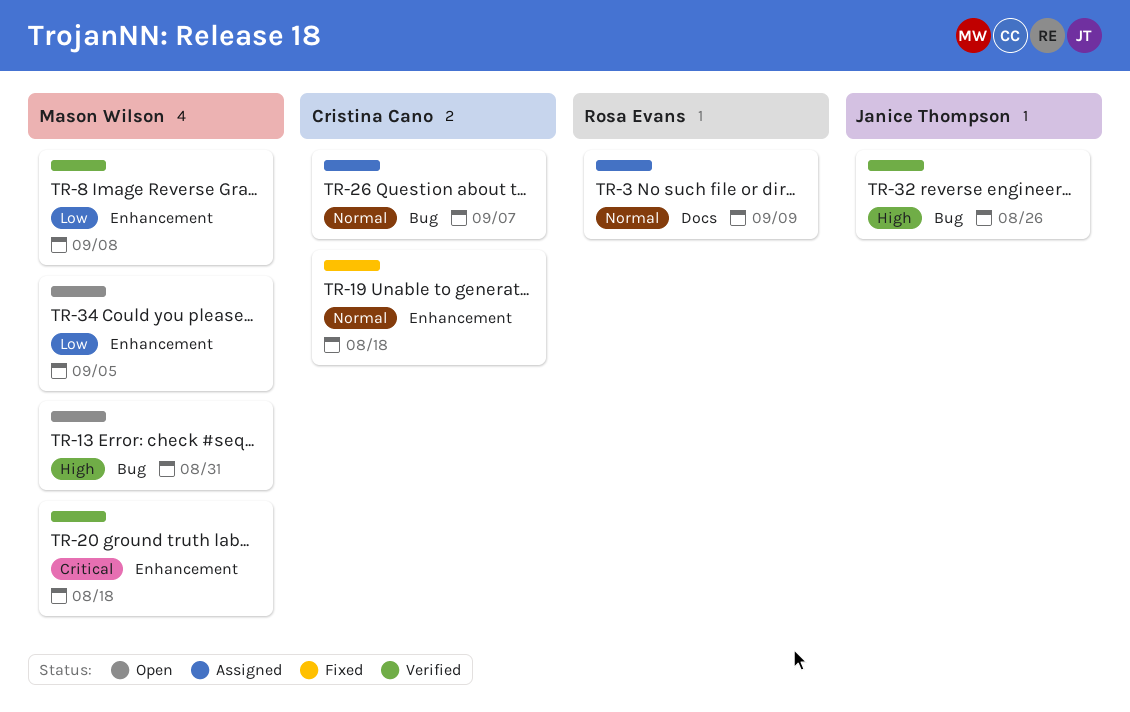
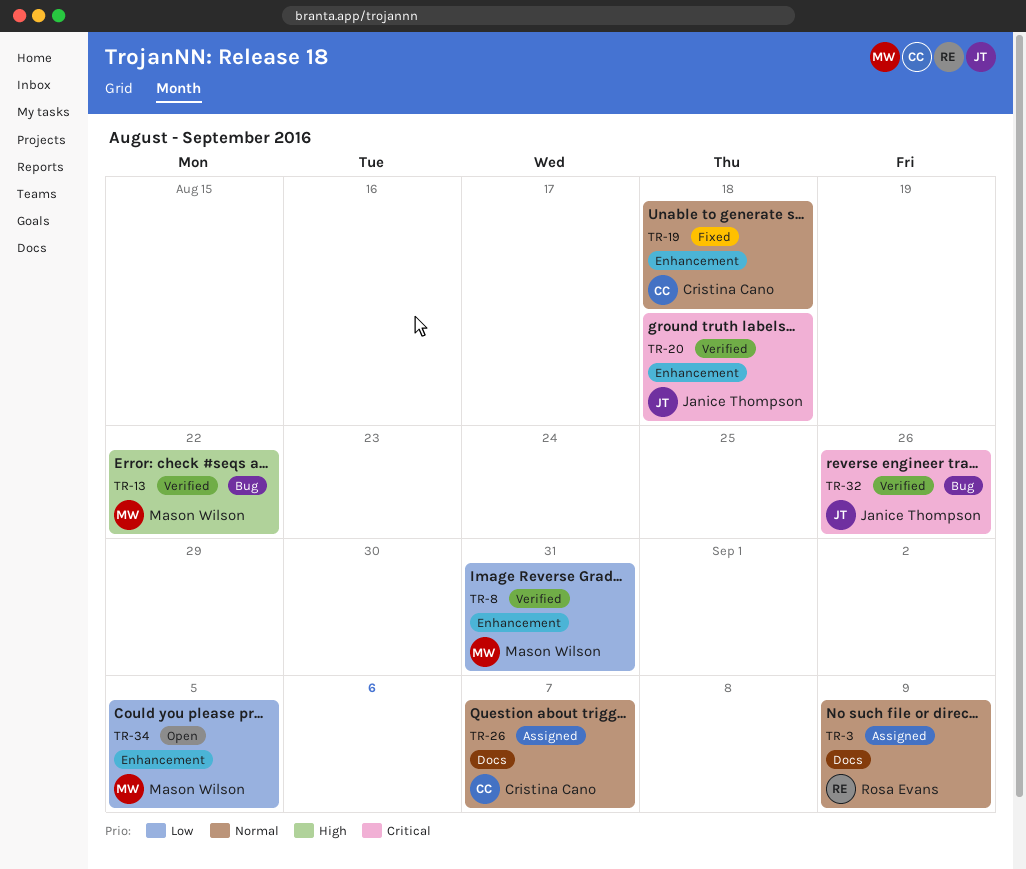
TR-8, due: Sep 8 -> Aug 31
TR-13, status: Open -> Verified
TR-13, due: Aug 31 -> Aug 22
TR-20, owner: Mason Wilson -> Janice Thompson
TR-26, label: Bug -> Docs
TR-32, priority: High -> Critical

